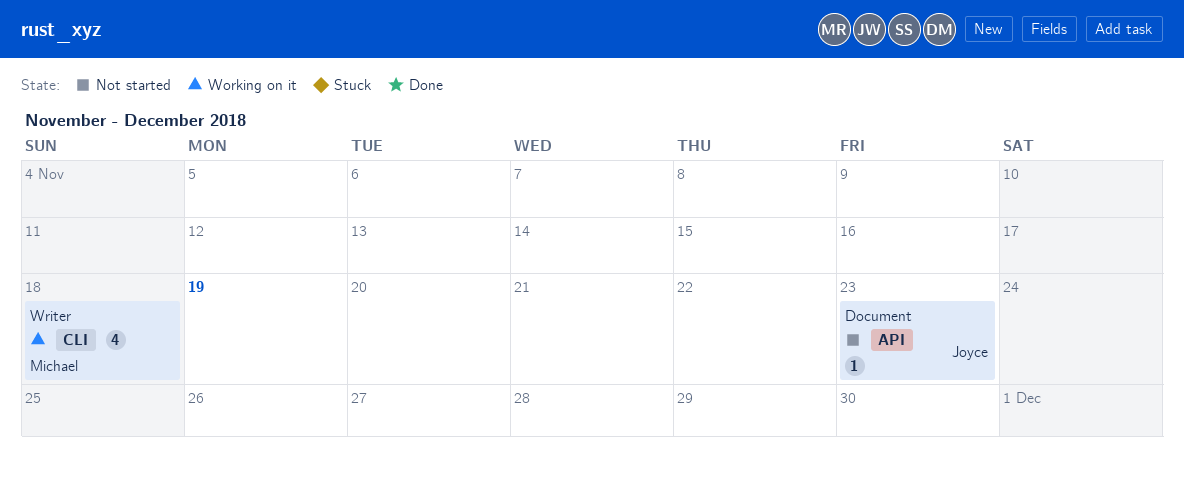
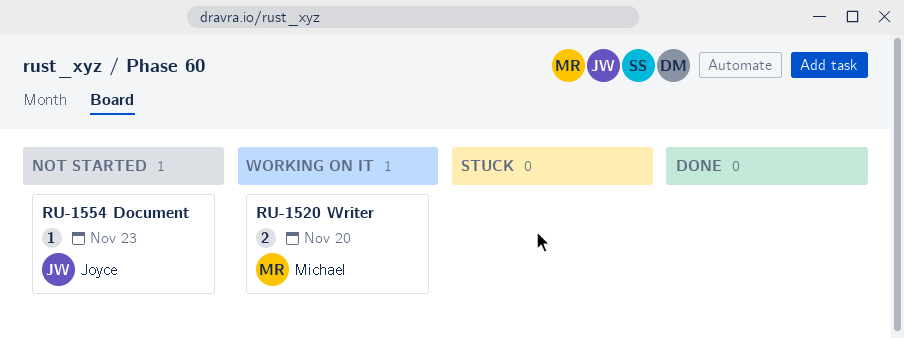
Writer, estimate: 4 -> 2
Writer, due: Nov 18 -> Nov 20

